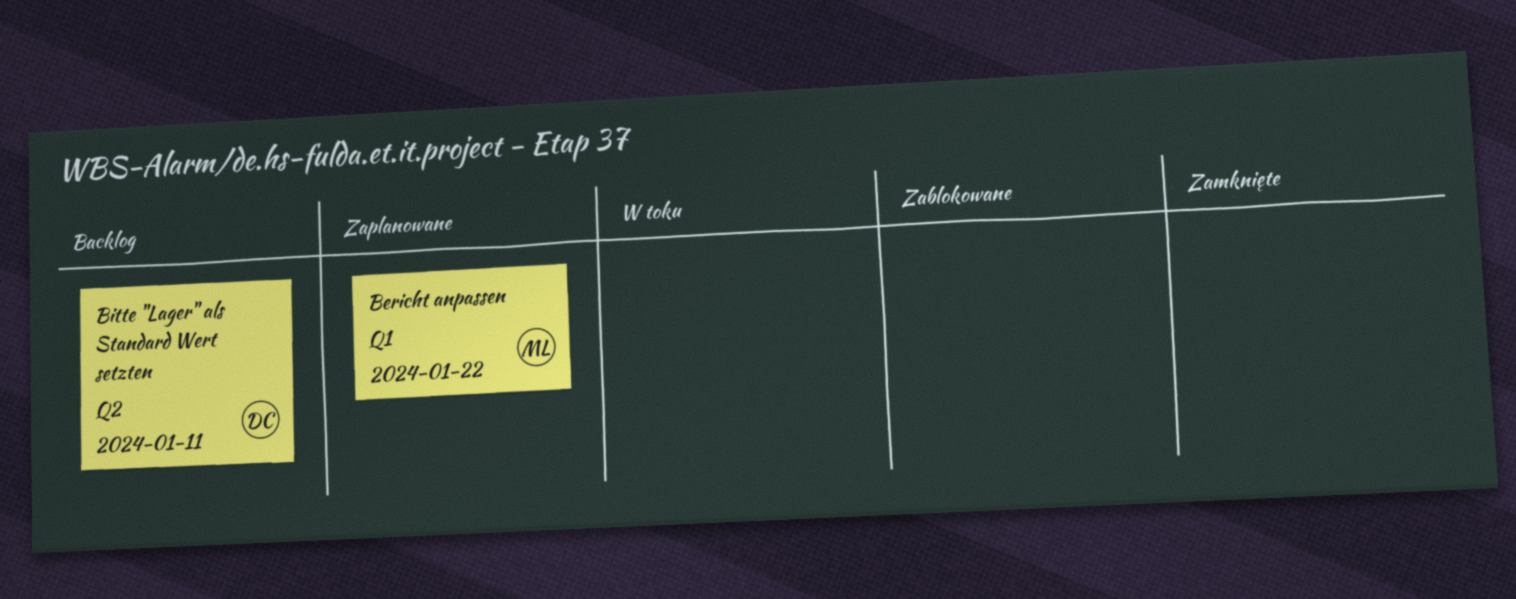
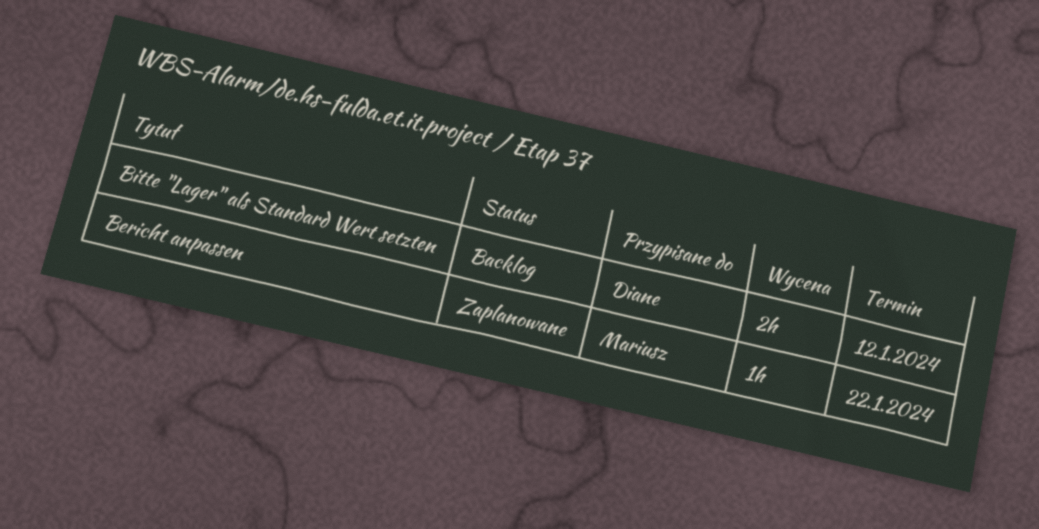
Bitte "Lager" als Standard Wert setzten, due: Jan 11 -> Jan 12

